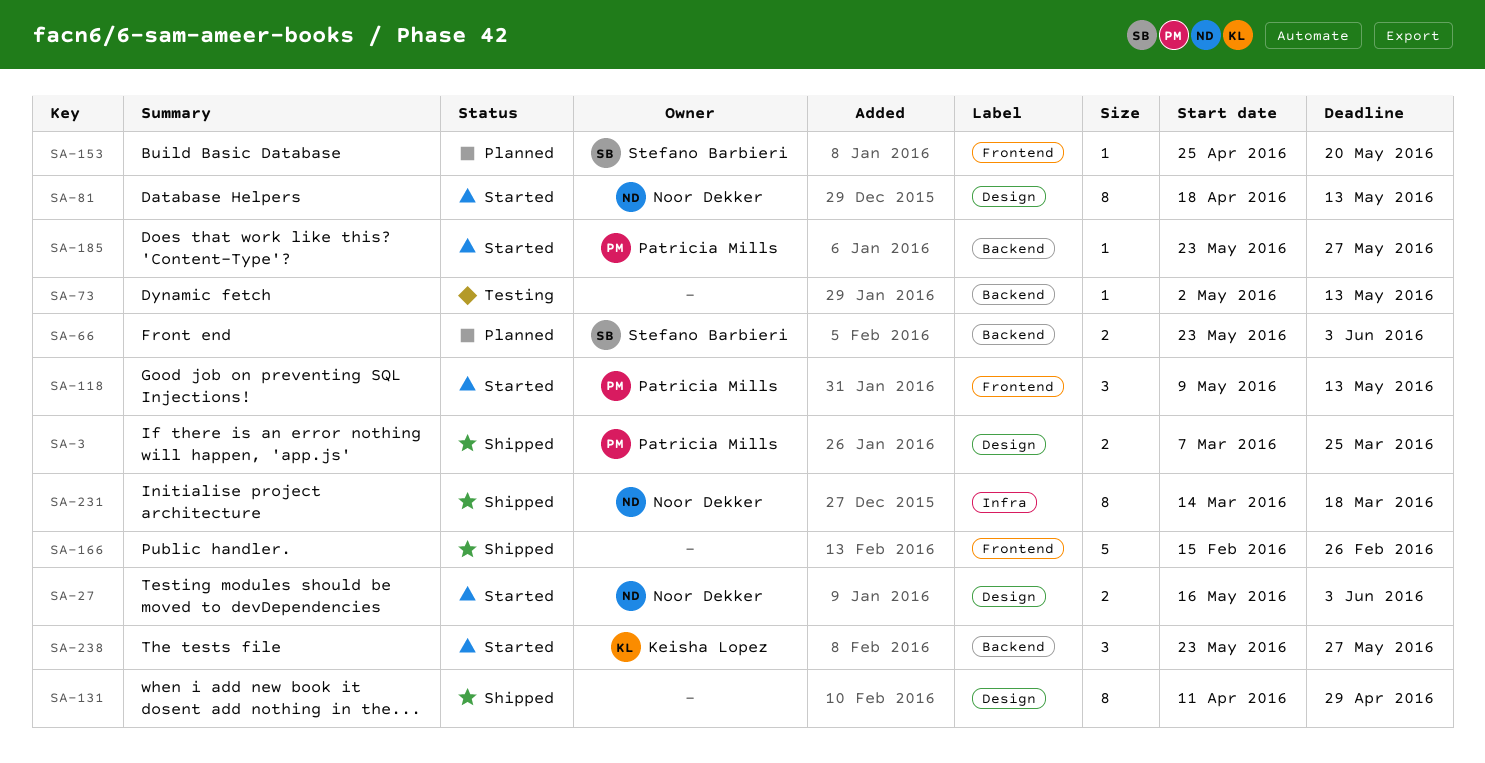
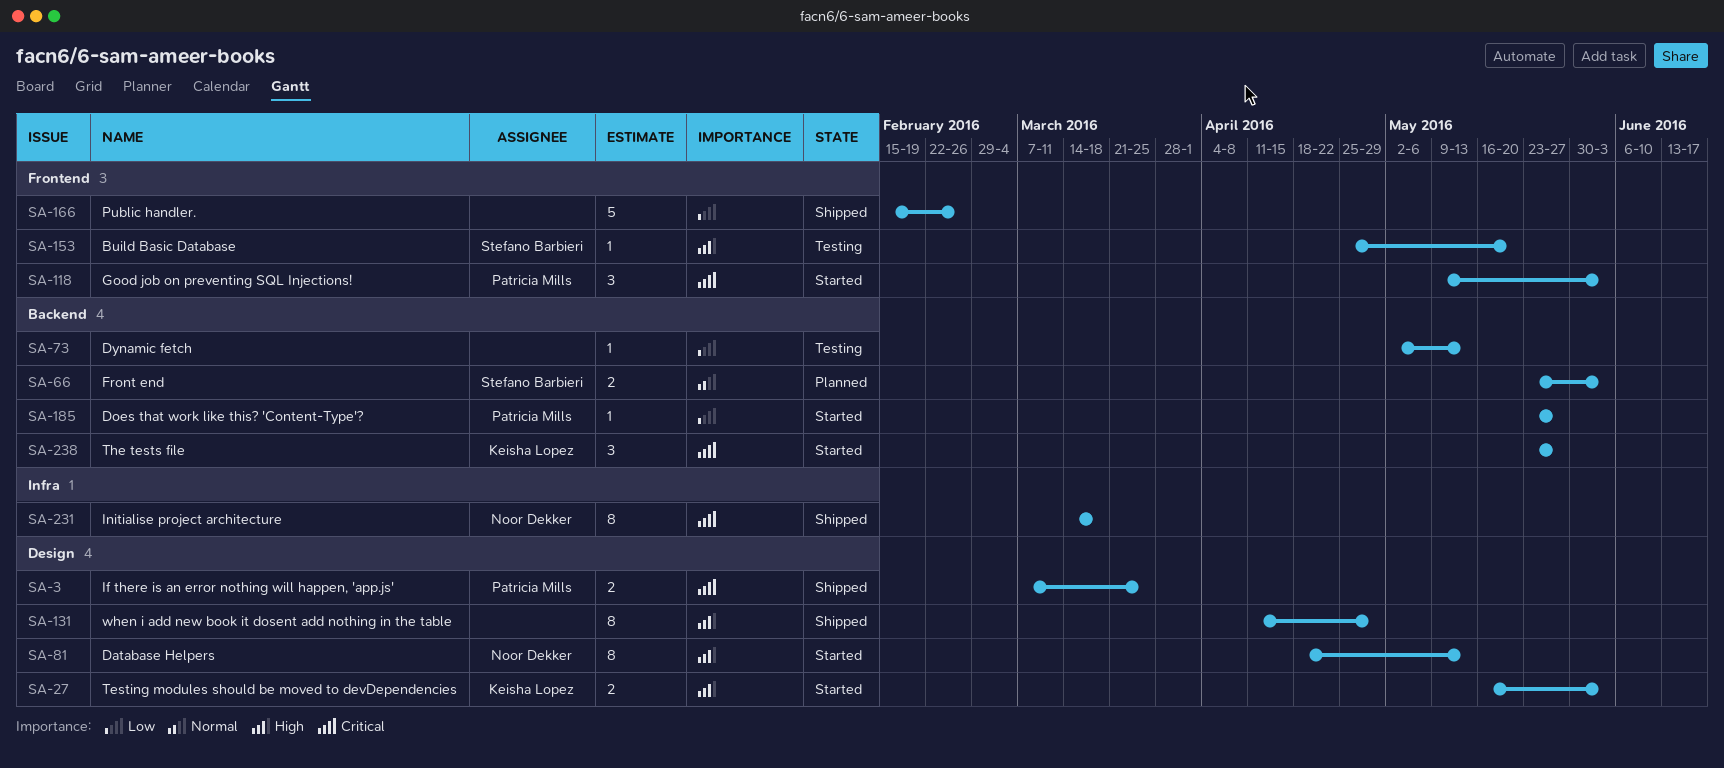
SA-27, owner: Noor Dekker -> Keisha Lopez
SA-118, due: May 13 -> Jun 3
SA-153, status: Planned -> Testing

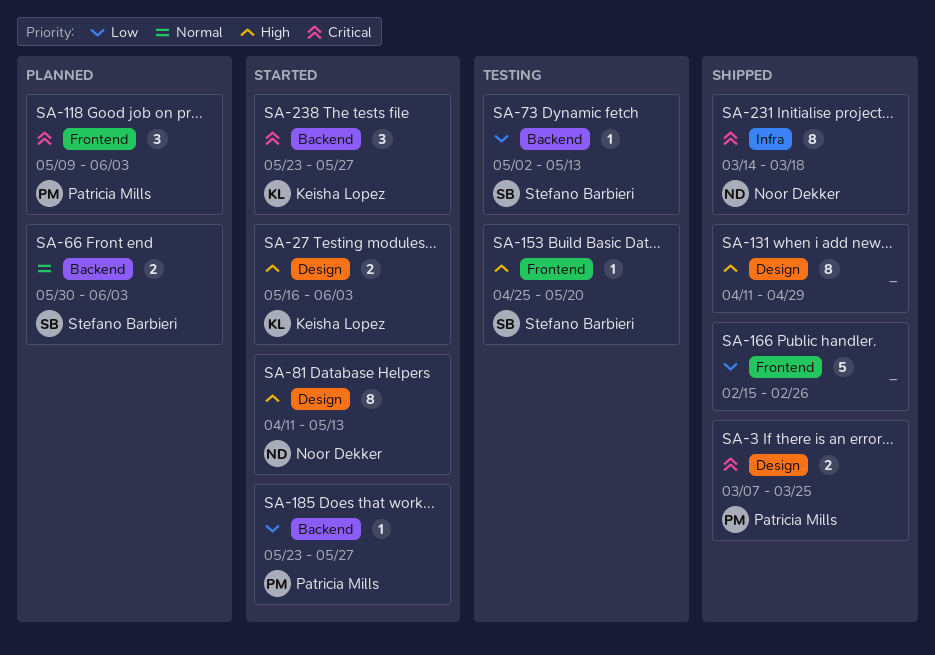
SA-66, start: May 23 -> May 30
SA-73, owner: none -> Stefano Barbieri
SA-81, start: Apr 18 -> Apr 11
SA-118, status: Started -> Planned

